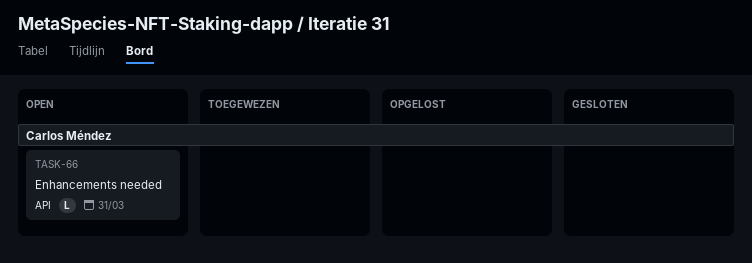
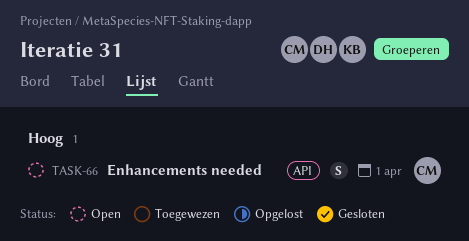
TASK-66, estimate: L -> S
TASK-66, due: Mar 31 -> Apr 1

